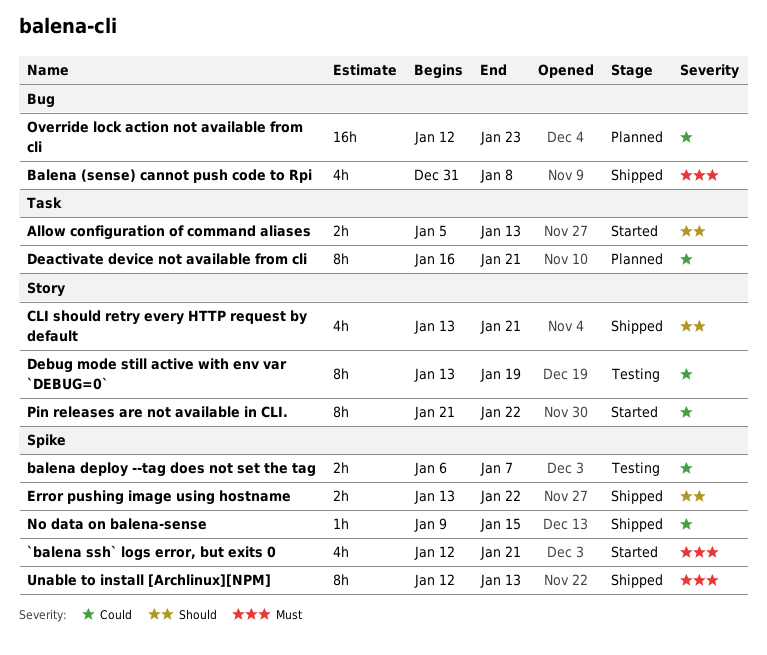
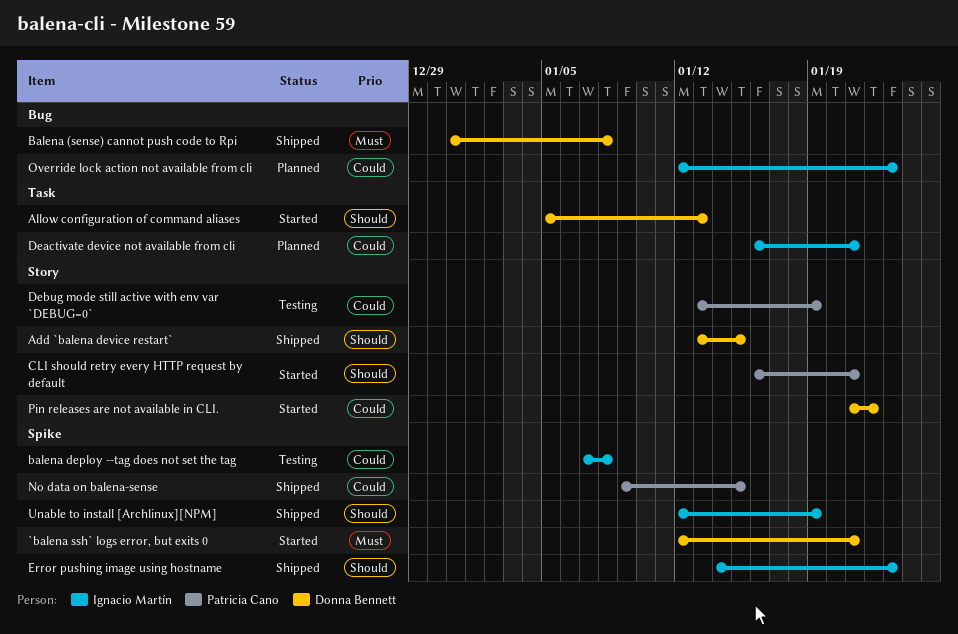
Add `balena device restart`: none -> present
balena deploy --tag does not set the tag, start: Jan 6 -> Jan 7
balena deploy --tag does not set the tag, due: Jan 7 -> Jan 8
CLI should retry every HTTP request by default, status: Shipped -> Started
CLI should retry every HTTP request by default, start: Jan 13 -> Jan 16
Error pushing image using hostname, start: Jan 13 -> Jan 14
Error pushing image using hostname, due: Jan 22 -> Jan 23
Unable to install [Archlinux][NPM], priority: Must -> Should
Unable to install [Archlinux][NPM], due: Jan 13 -> Jan 19

